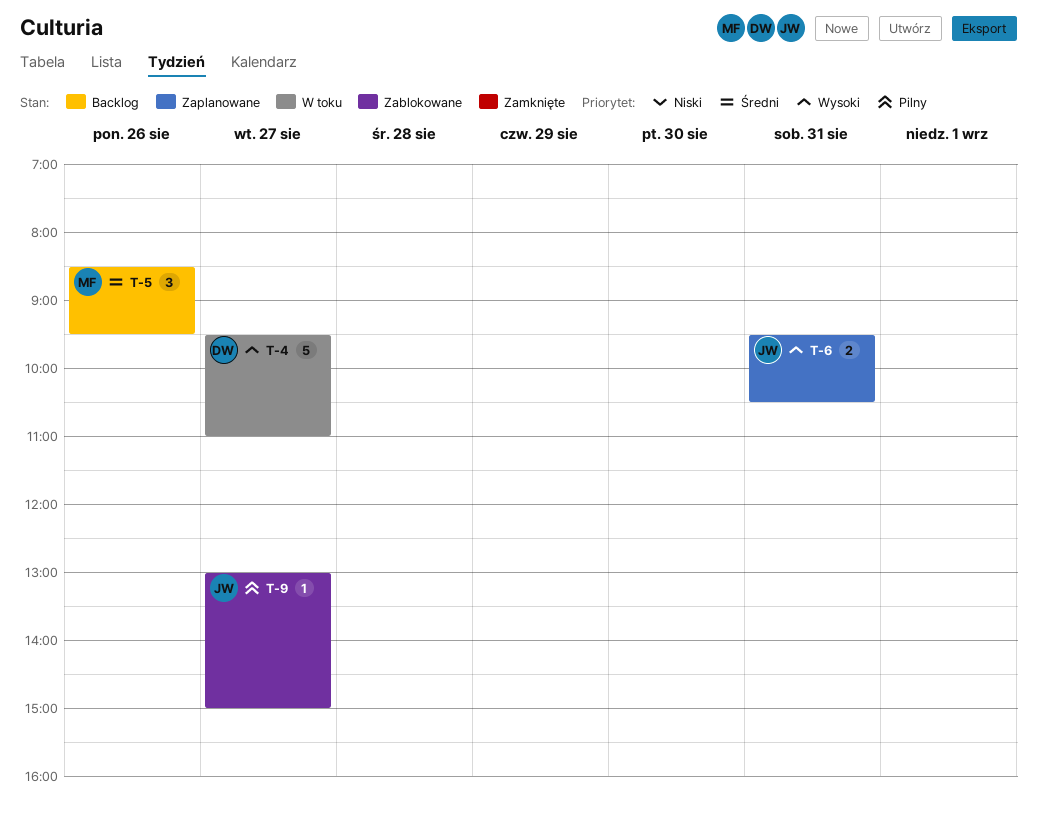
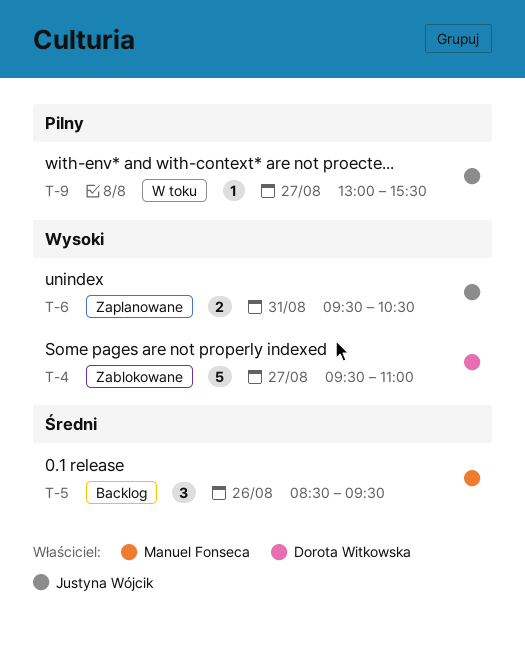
T-4, status: W toku -> Zablokowane
T-9, status: Zablokowane -> W toku
T-9, ends: 15:00 -> 15:30

